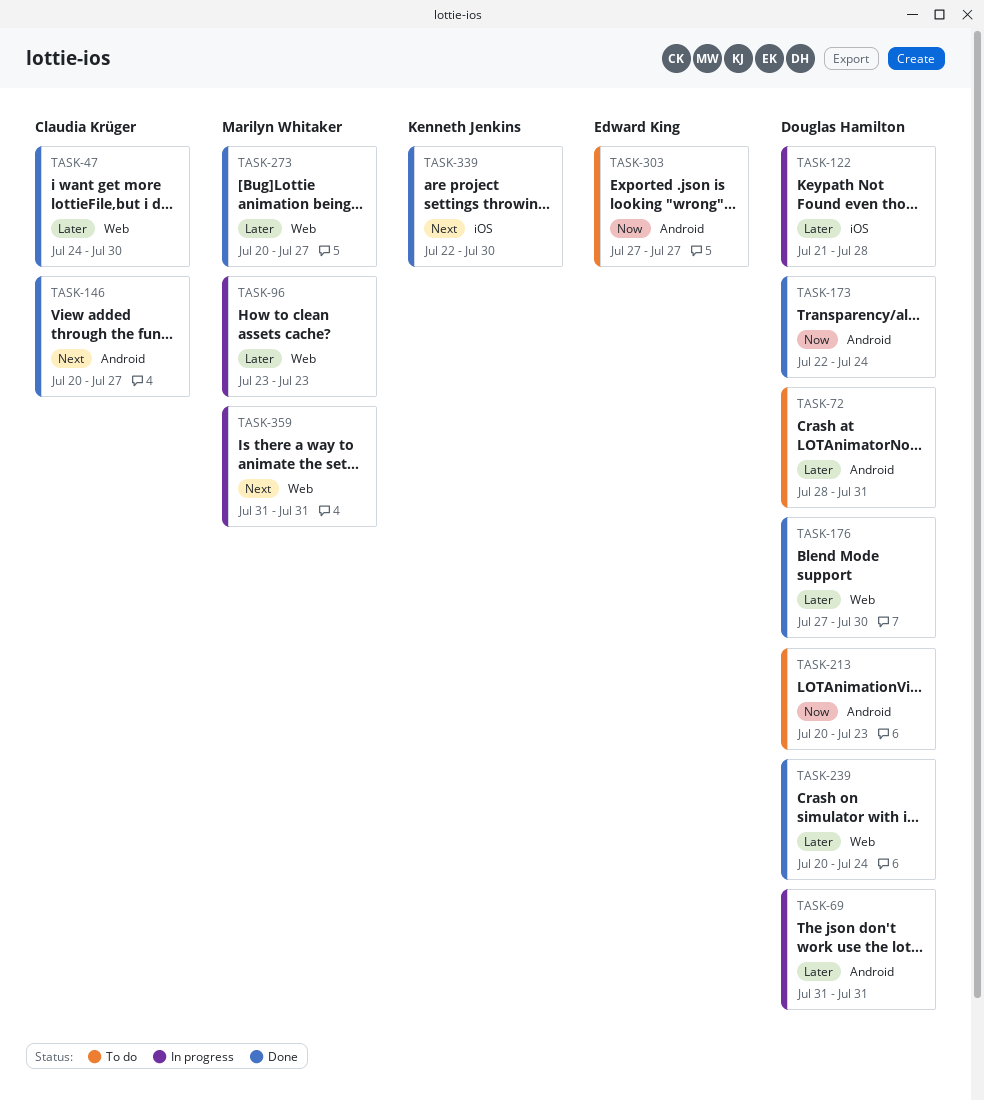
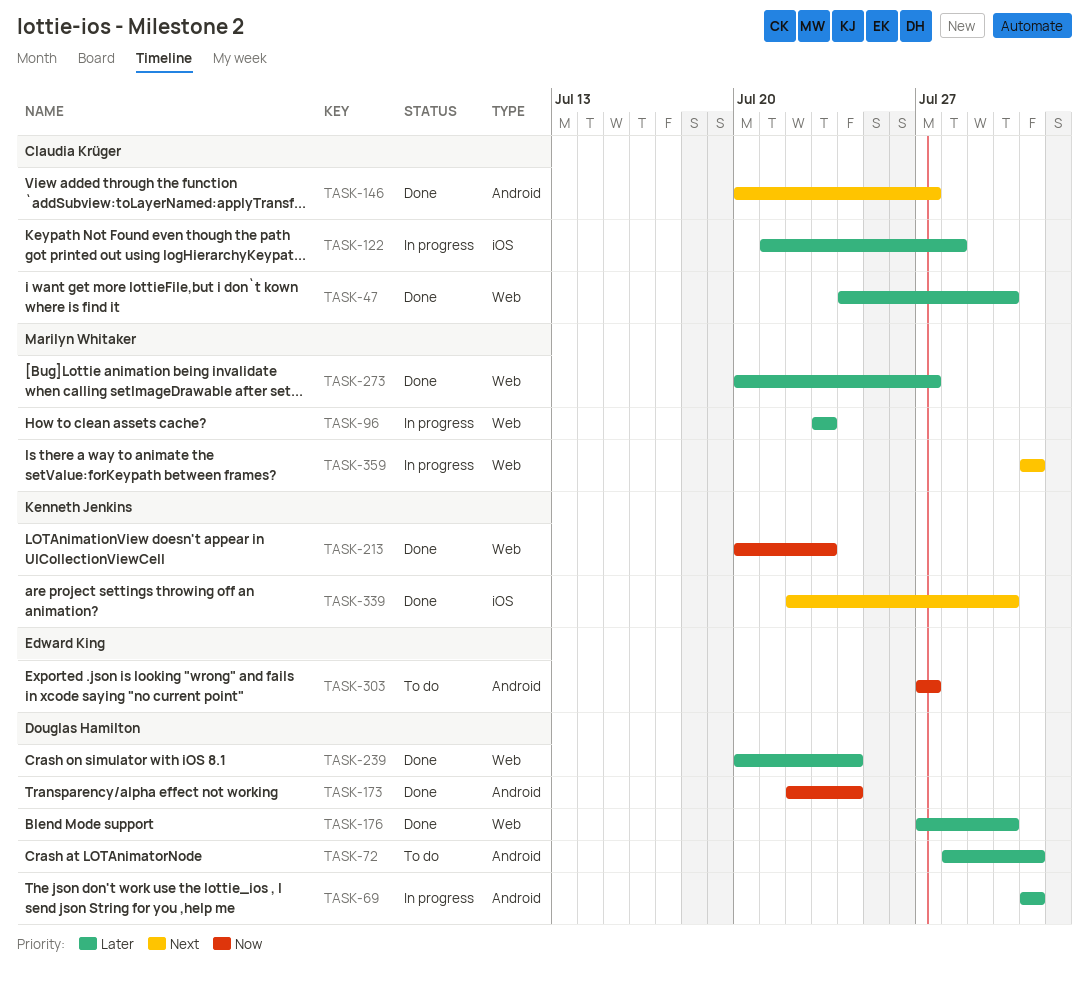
TASK-122, owner: Douglas Hamilton -> Claudia Krüger
TASK-213, status: To do -> Done
TASK-213, owner: Douglas Hamilton -> Kenneth Jenkins
TASK-213, label: Android -> Web

